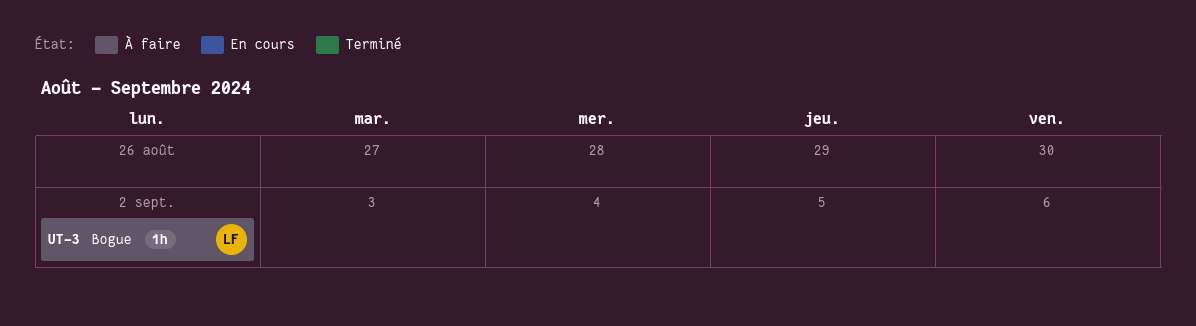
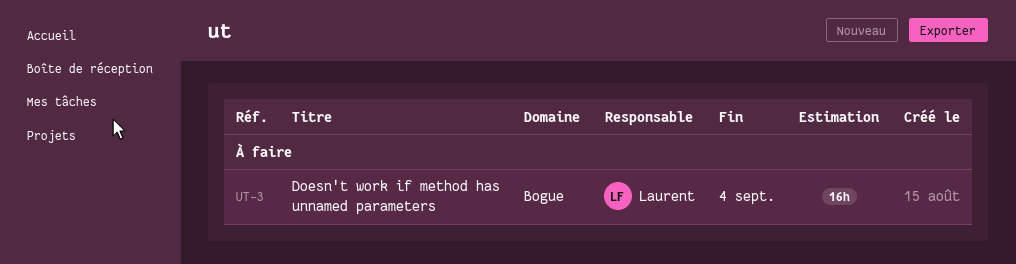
UT-3, estimate: 1h -> 16h
UT-3, due: Sep 2 -> Sep 4

